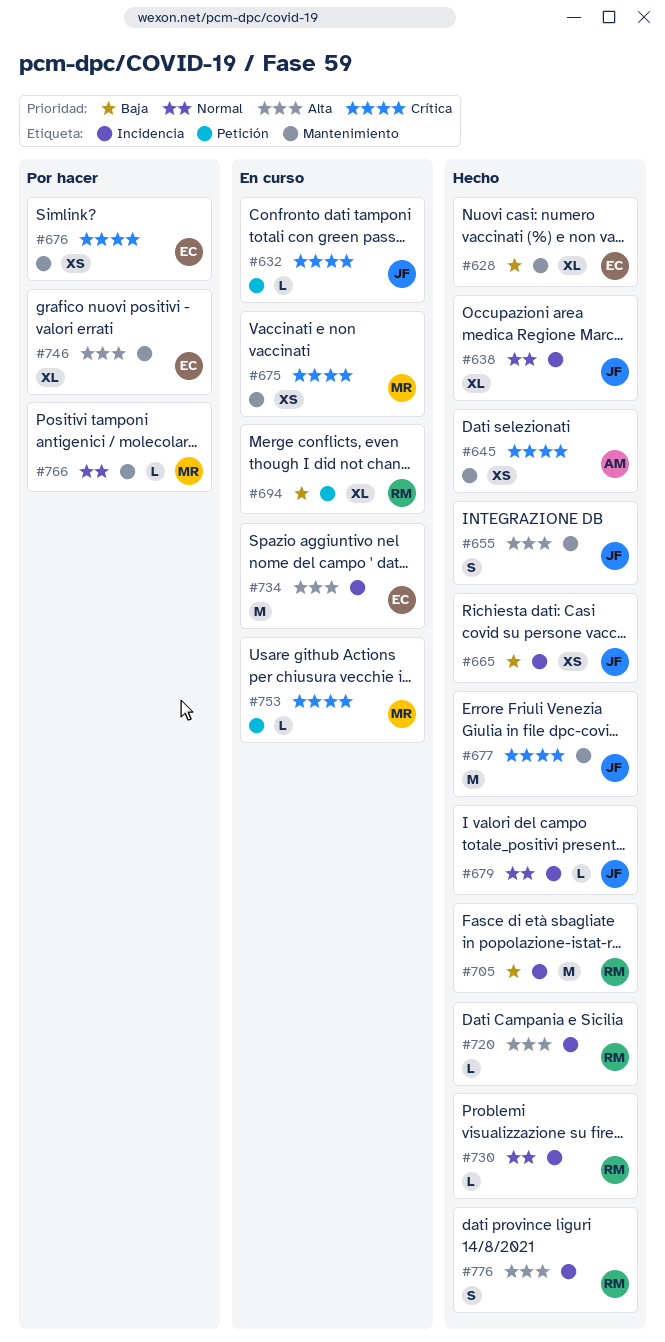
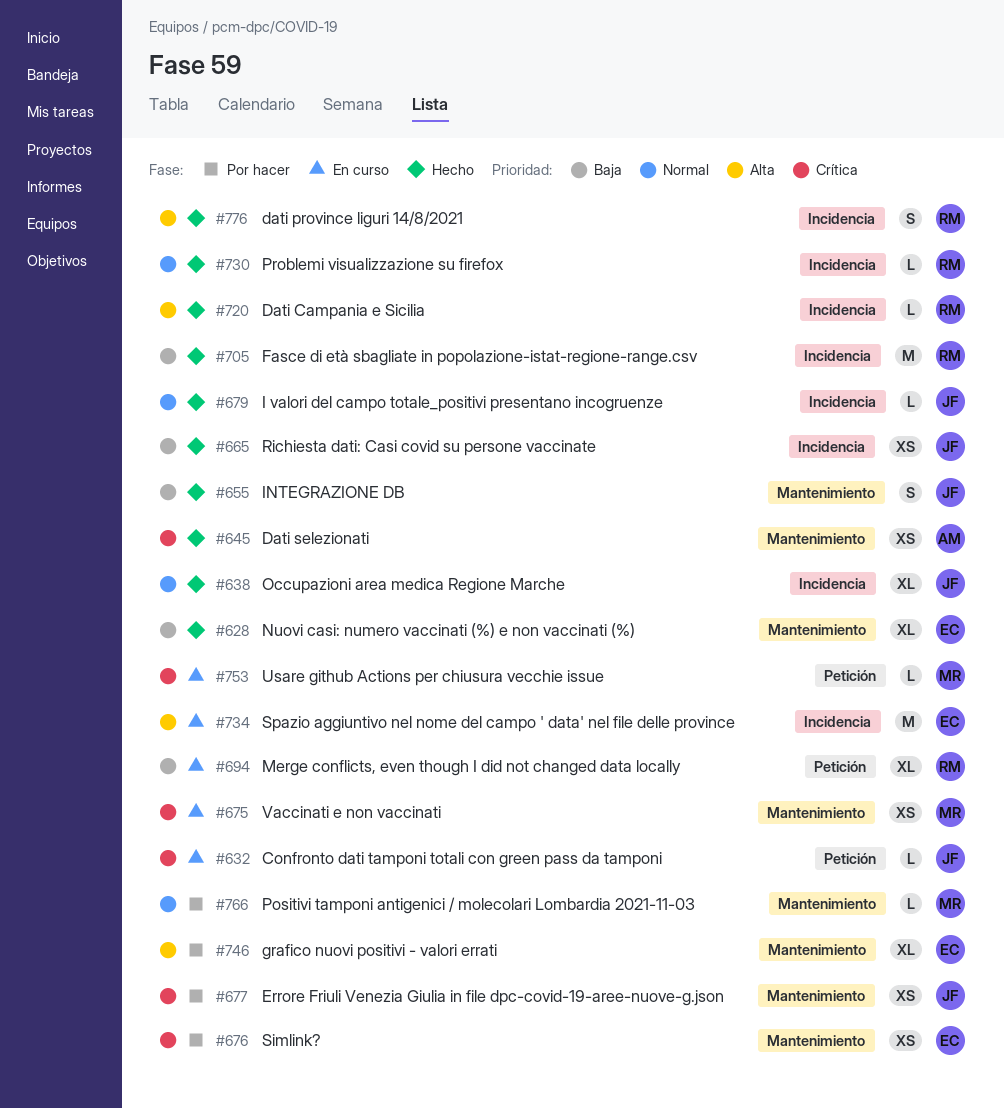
#655, priority: Alta -> Baja
#677, status: Hecho -> Por hacer
#677, estimate: M -> XS

